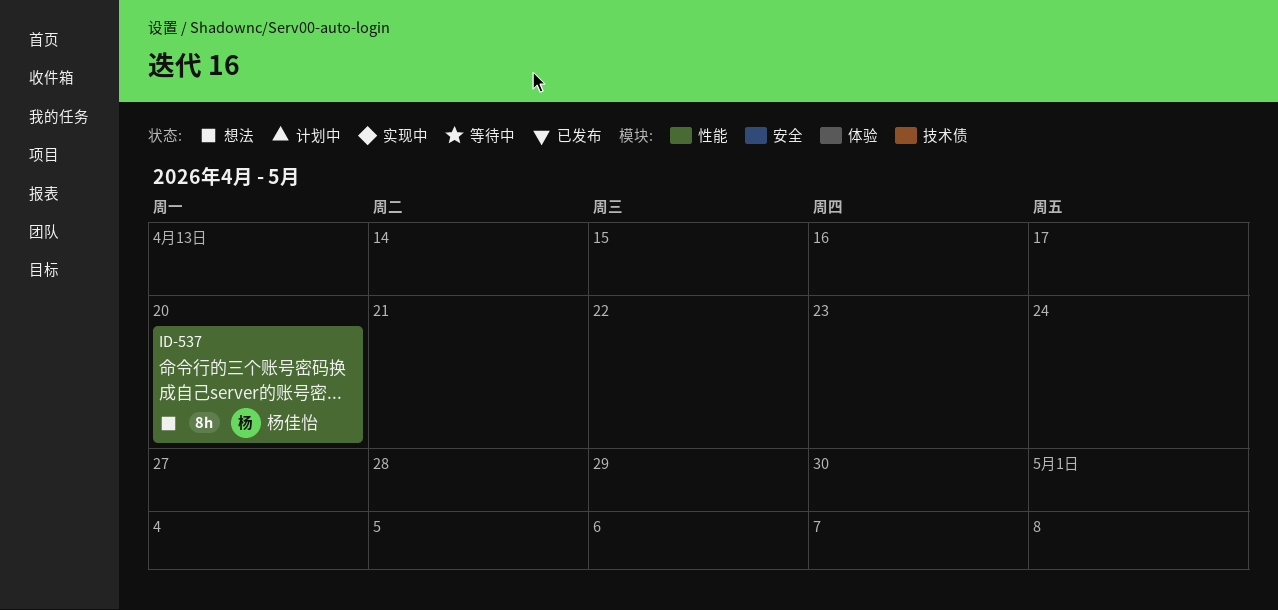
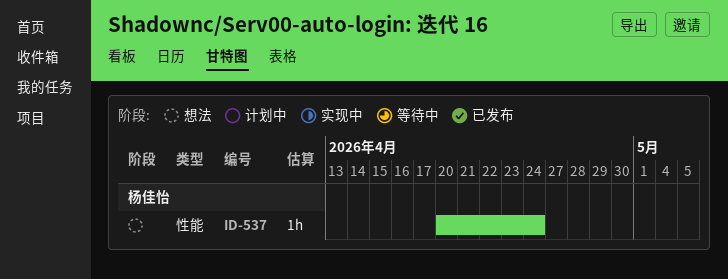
ID-537, estimate: 8h -> 1h
ID-537, due: Apr 20 -> Apr 24

